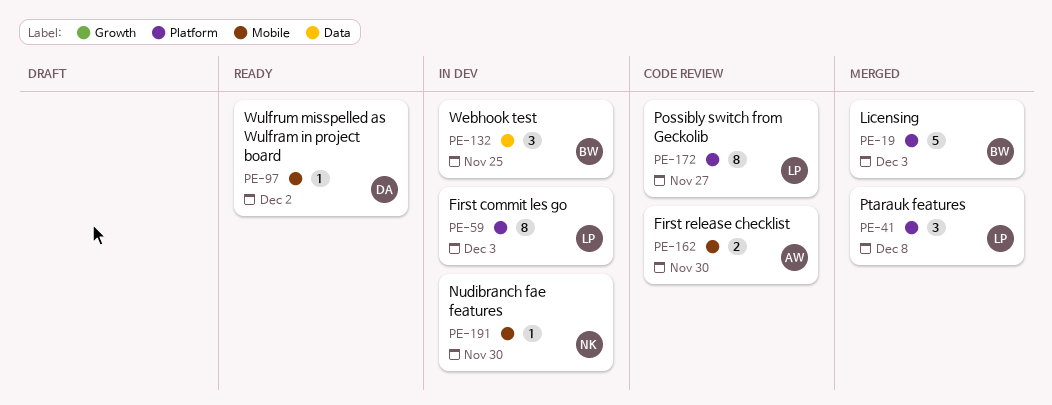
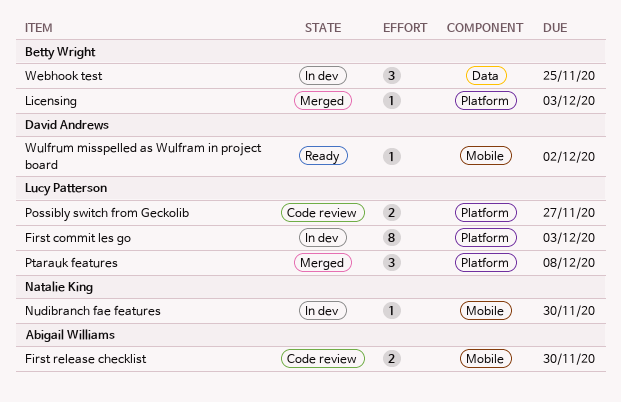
Licensing, estimate: 5 -> 1
Possibly switch from Geckolib, estimate: 8 -> 2

